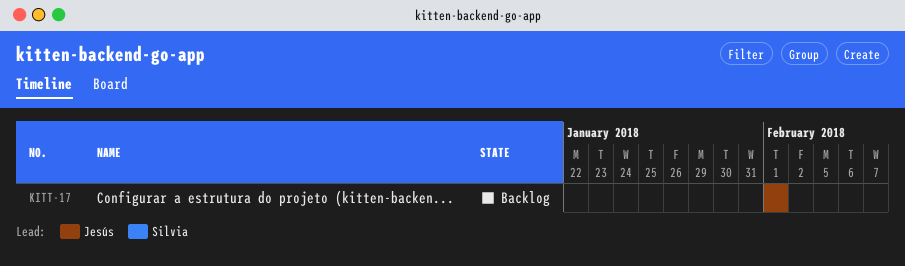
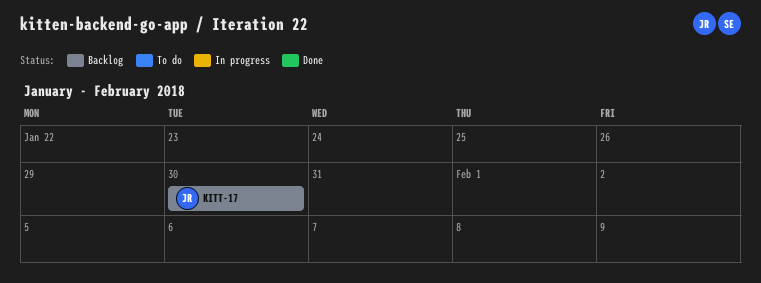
KITT-17, start: Feb 1 -> Jan 30
KITT-17, due: Feb 1 -> Jan 30

